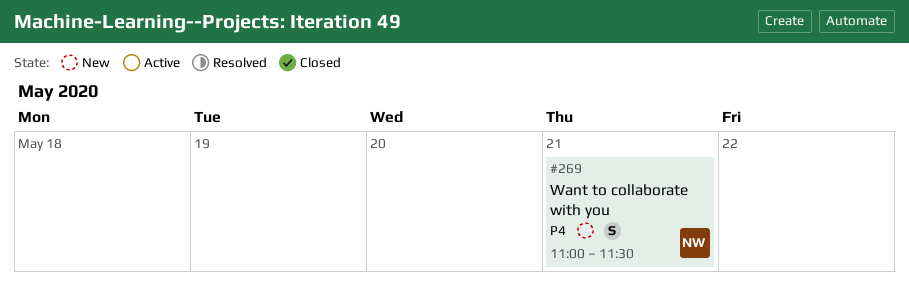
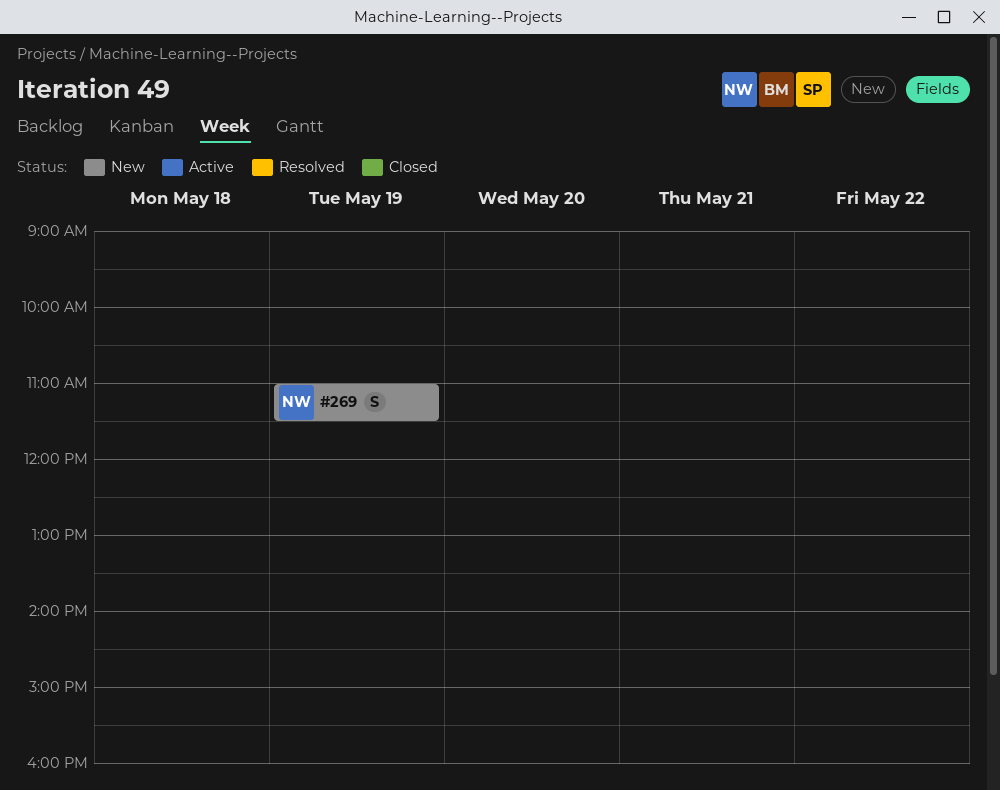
#269, day: May 21 -> May 19

